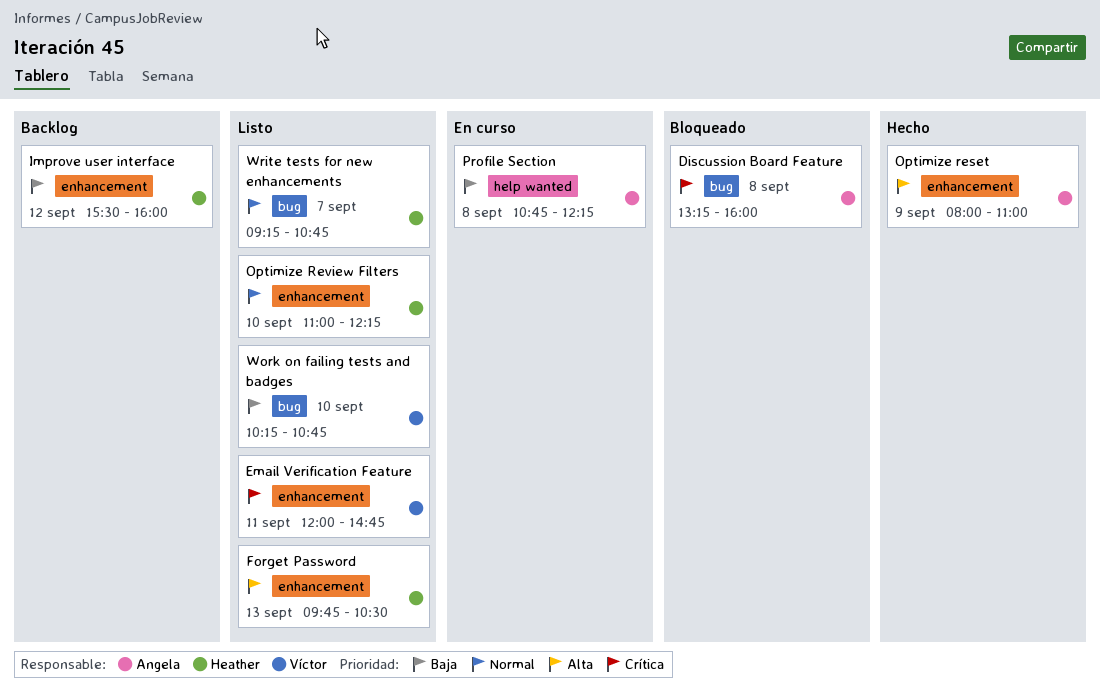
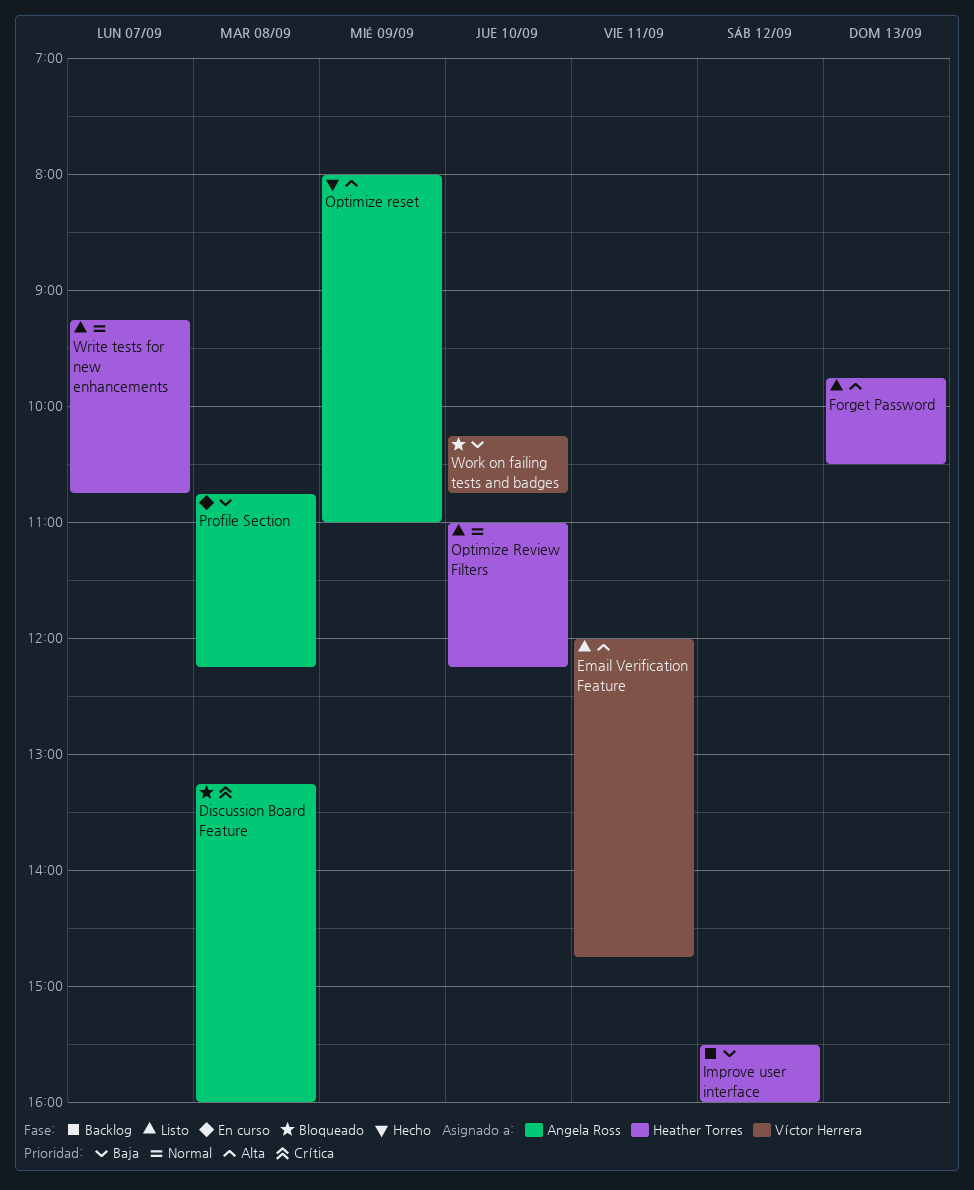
Email Verification Feature, priority: Crítica -> Alta
Work on failing tests and badges, status: Listo -> Bloqueado

